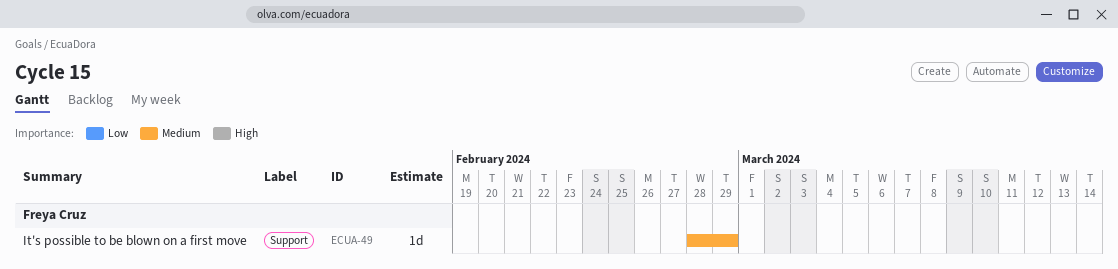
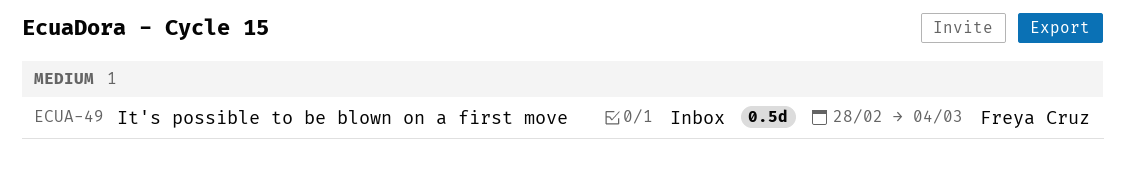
ECUA-49, estimate: 1d -> 0.5d
ECUA-49, due: Feb 29 -> Mar 4

